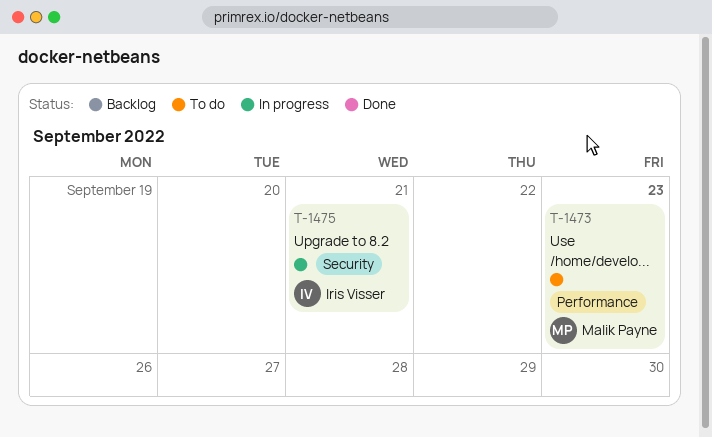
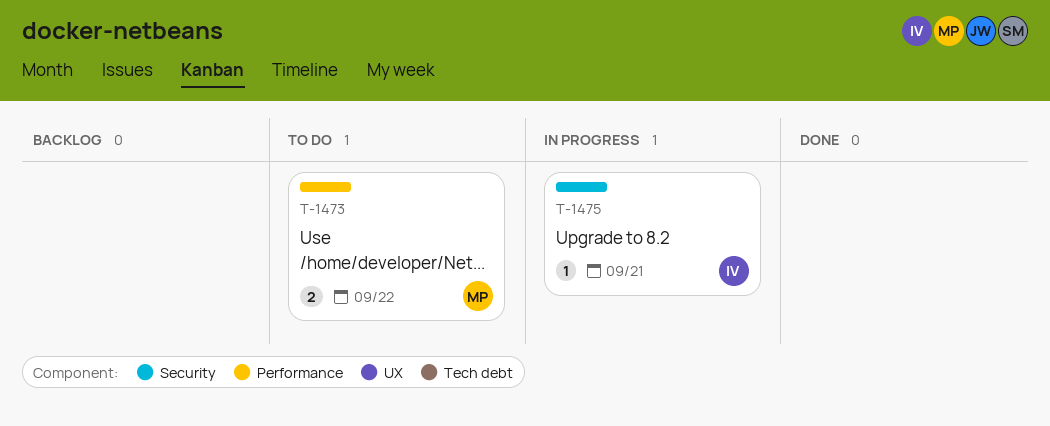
T-1473, due: Sep 23 -> Sep 22

